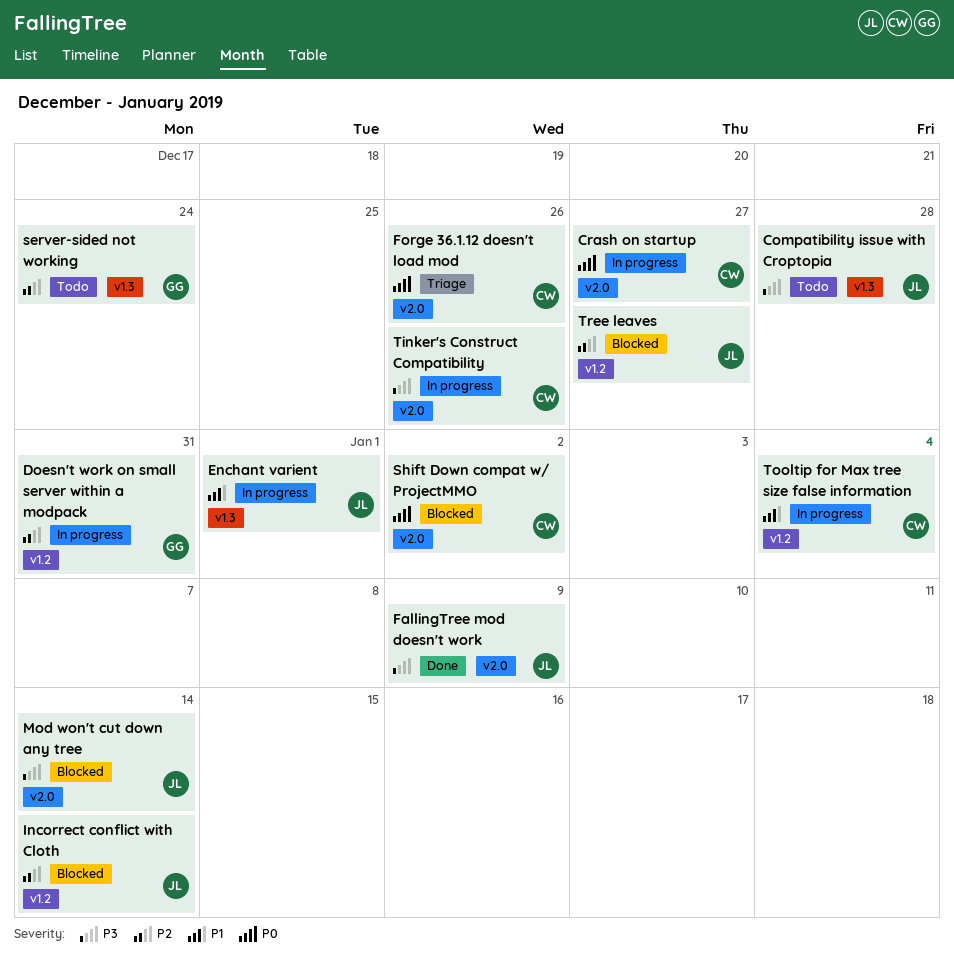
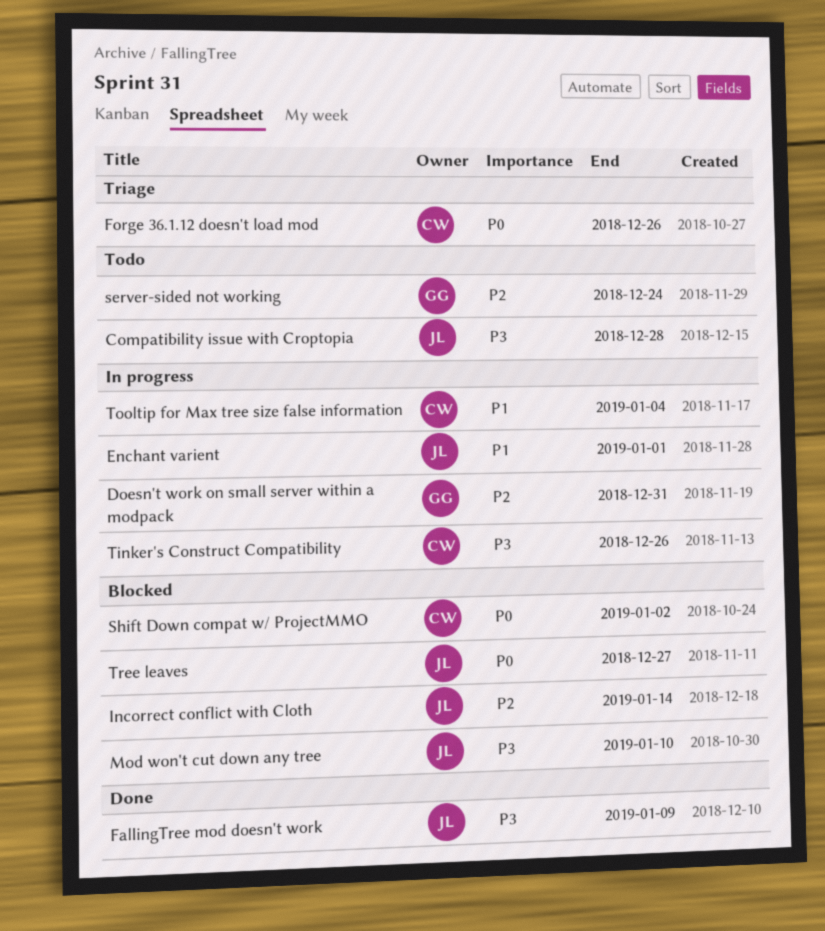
Crash on startup: present -> none
Mod won't cut down any tree, due: Jan 14 -> Jan 10
Tree leaves, priority: P2 -> P0

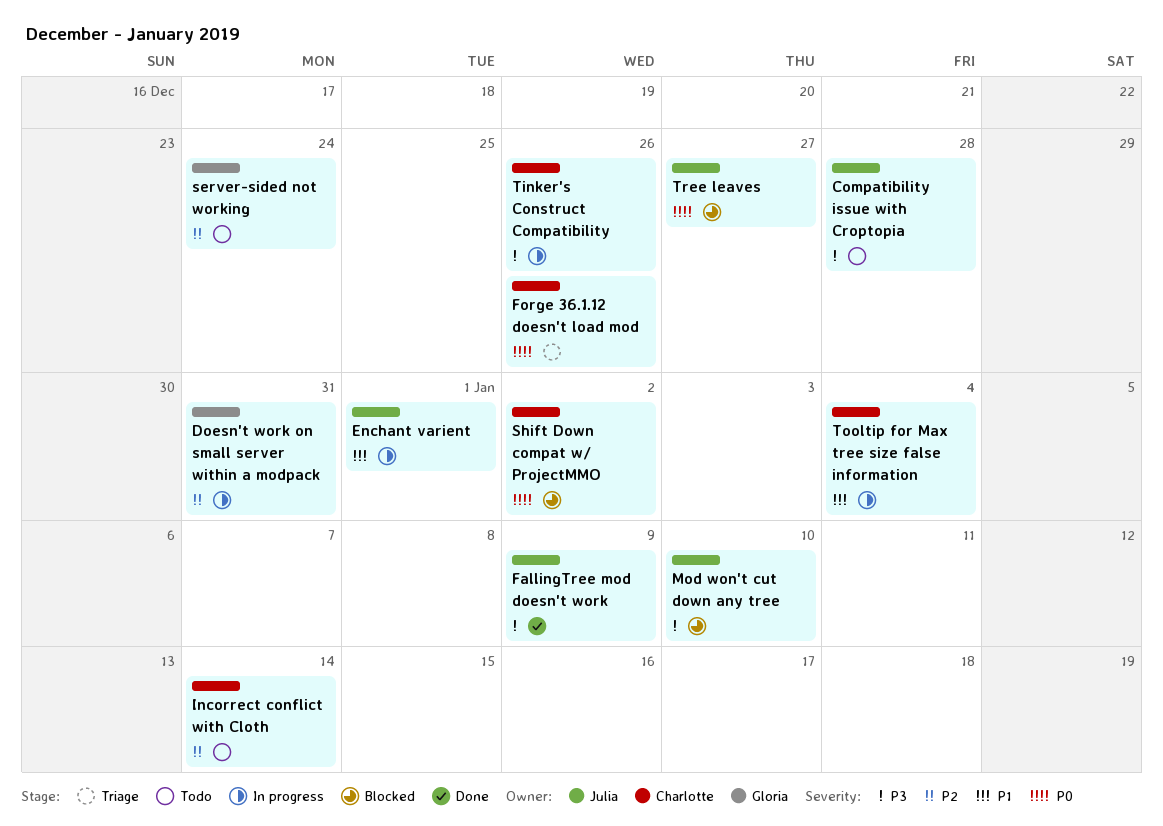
Incorrect conflict with Cloth, status: Blocked -> Todo
Incorrect conflict with Cloth, owner: Julia -> Charlotte

